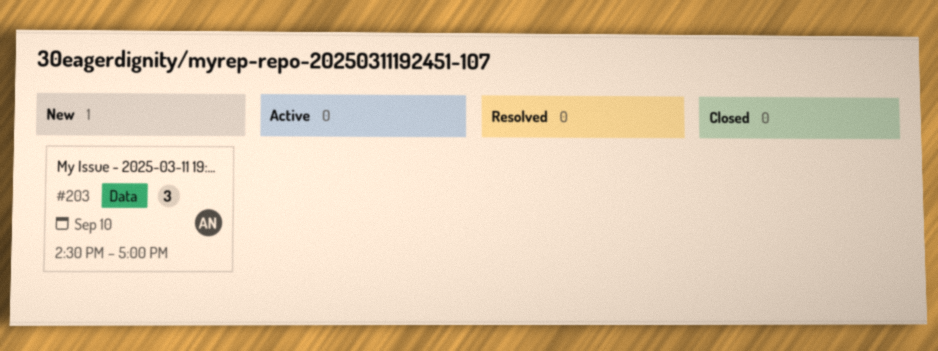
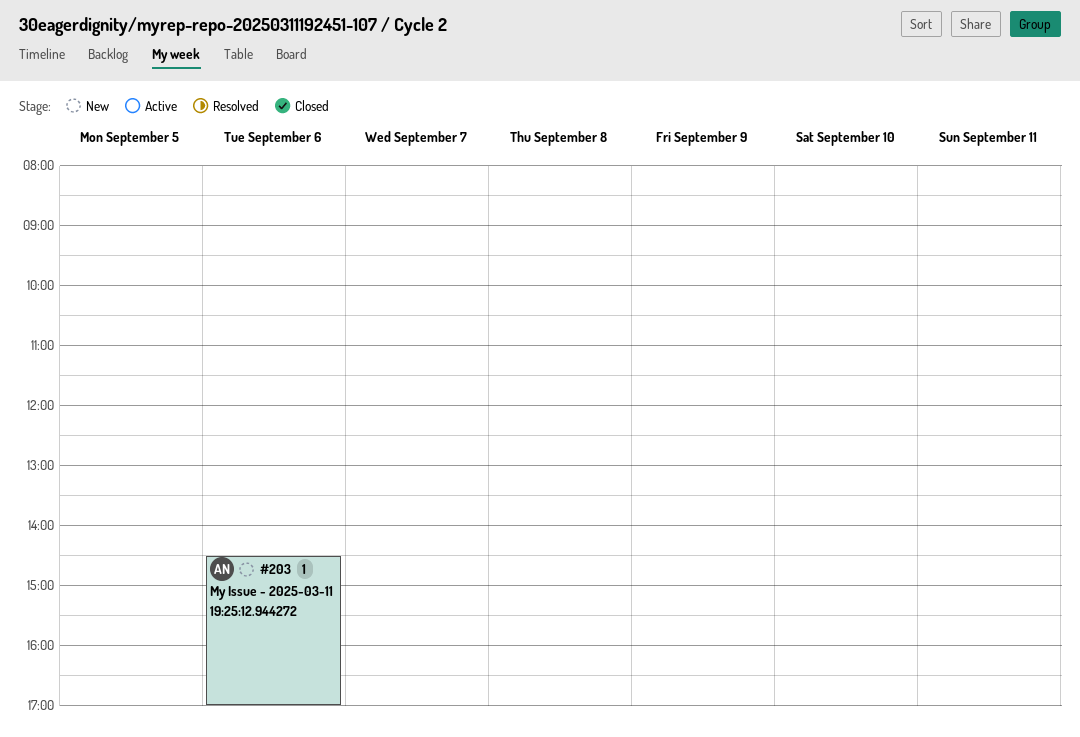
#203, estimate: 3 -> 1
#203, day: Sep 10 -> Sep 6

